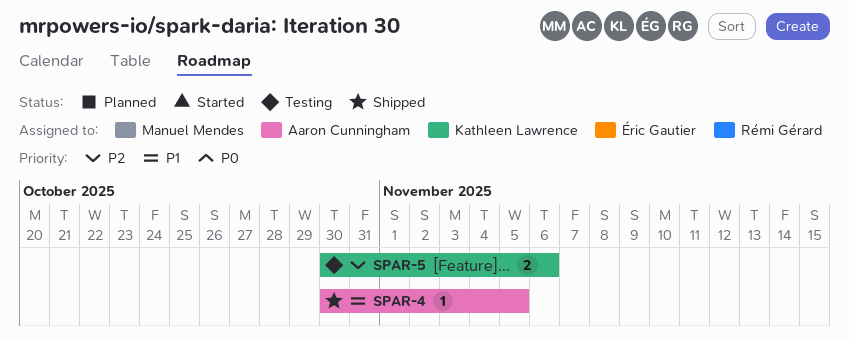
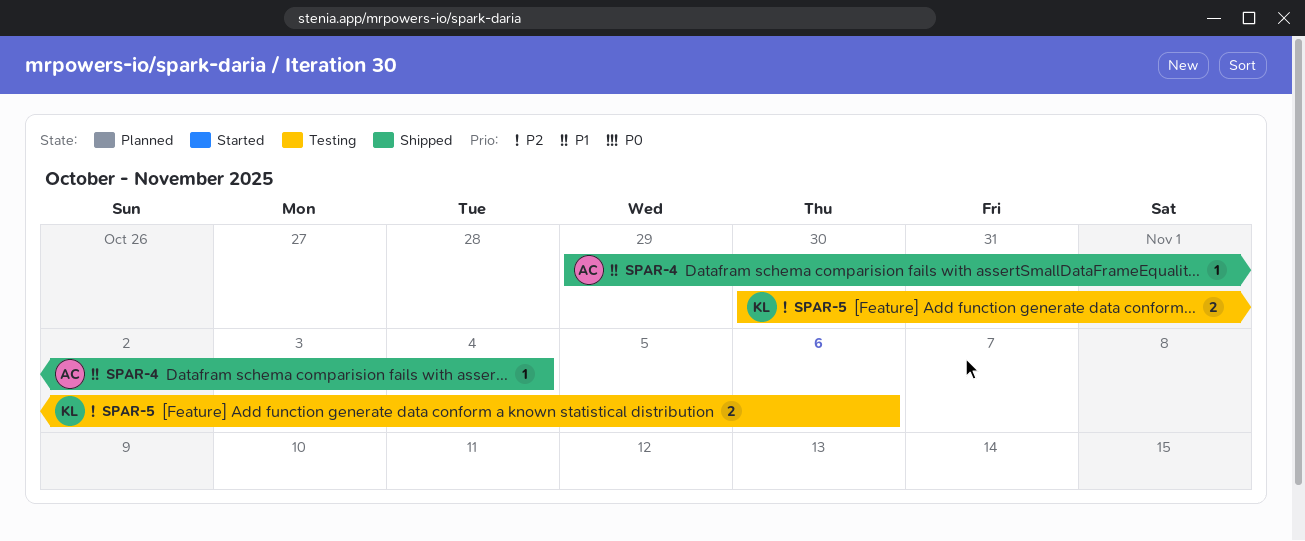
SPAR-4, start: Oct 30 -> Oct 29
SPAR-4, due: Nov 5 -> Nov 4

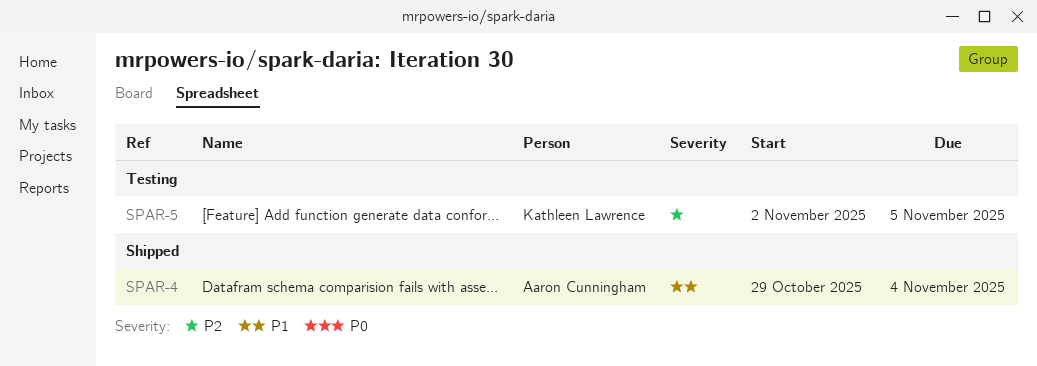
SPAR-5, start: Oct 30 -> Nov 2
SPAR-5, due: Nov 6 -> Nov 5

